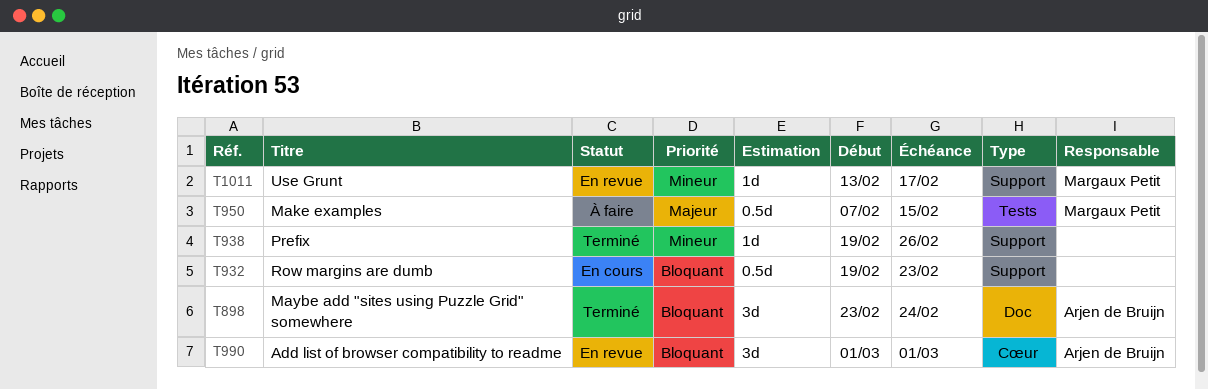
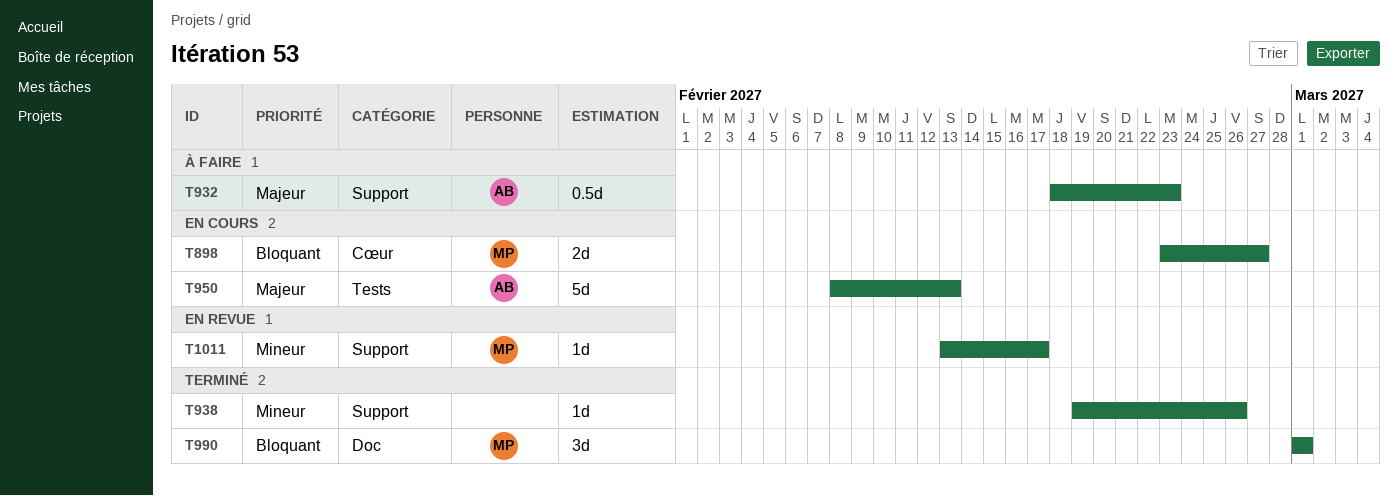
T898, status: Terminé -> En cours
T898, owner: Arjen de Bruijn -> Margaux Petit
T898, label: Doc -> Cœur
T898, estimate: 3d -> 2d
T898, due: Feb 24 -> Feb 27
T932, status: En cours -> À faire
T932, owner: none -> Arjen de Bruijn
T932, priority: Bloquant -> Majeur
T932, start: Feb 19 -> Feb 18
T950, status: À faire -> En cours
T950, owner: Margaux Petit -> Arjen de Bruijn
T950, estimate: 0.5d -> 5d
T950, start: Feb 7 -> Feb 8
T950, due: Feb 15 -> Feb 13
T990, status: En revue -> Terminé
T990, owner: Arjen de Bruijn -> Margaux Petit
T990, label: Cœur -> Doc

